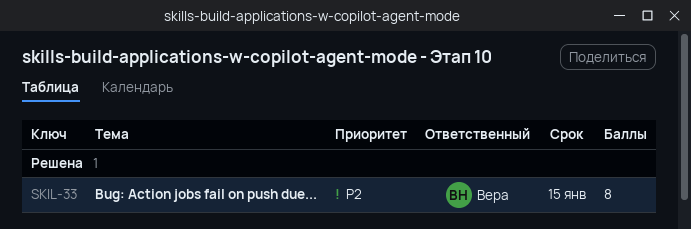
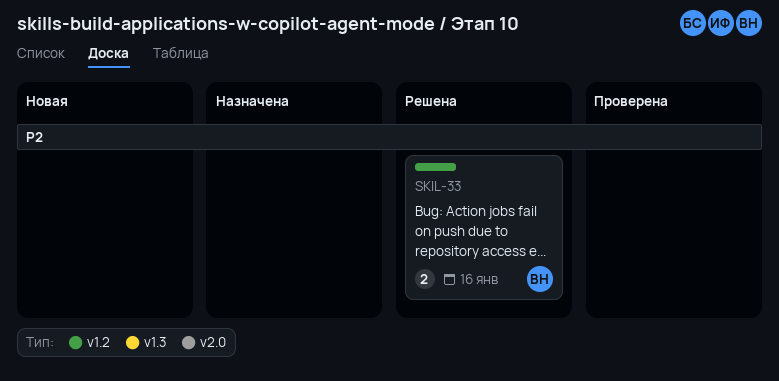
SKIL-33, estimate: 8 -> 2
SKIL-33, due: Jan 15 -> Jan 16

